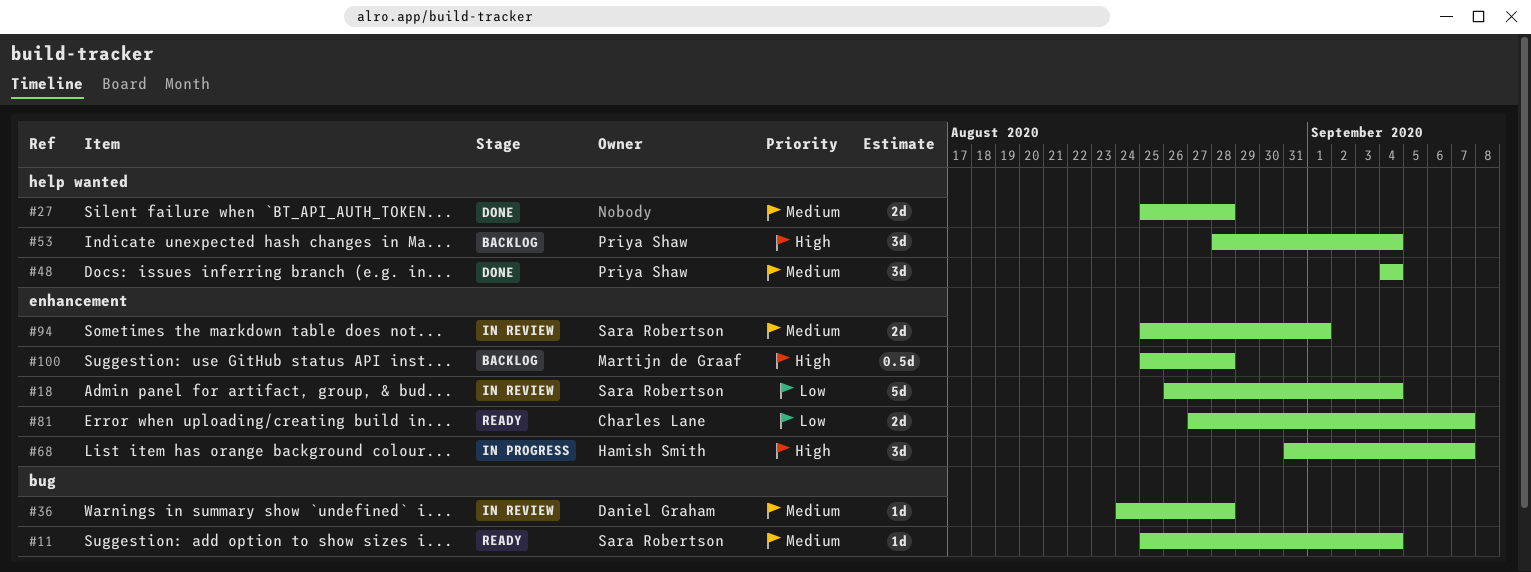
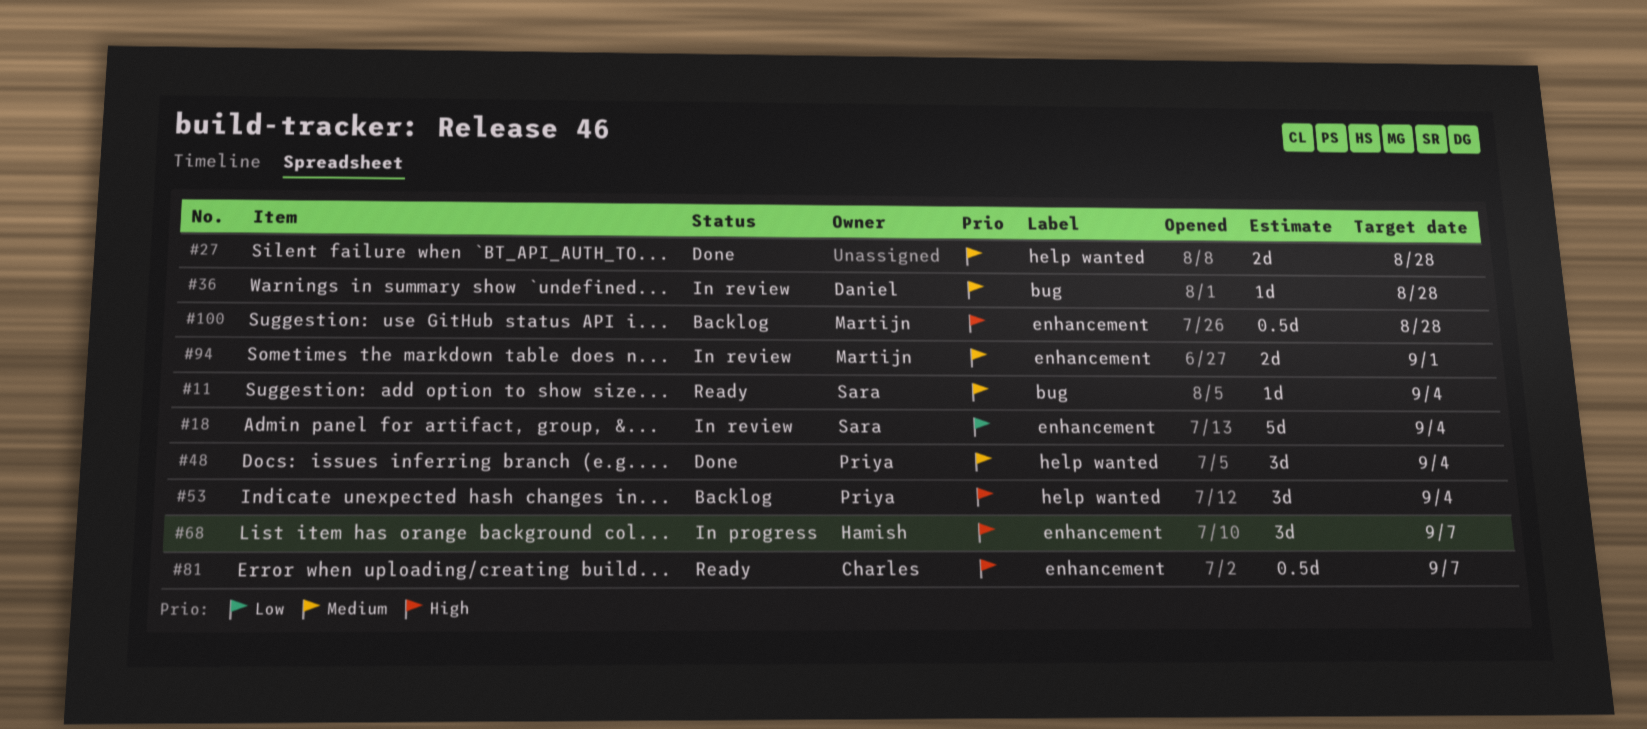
#81, priority: Low -> High
#81, estimate: 2d -> 0.5d
#94, owner: Sara Robertson -> Martijn de Graaf

